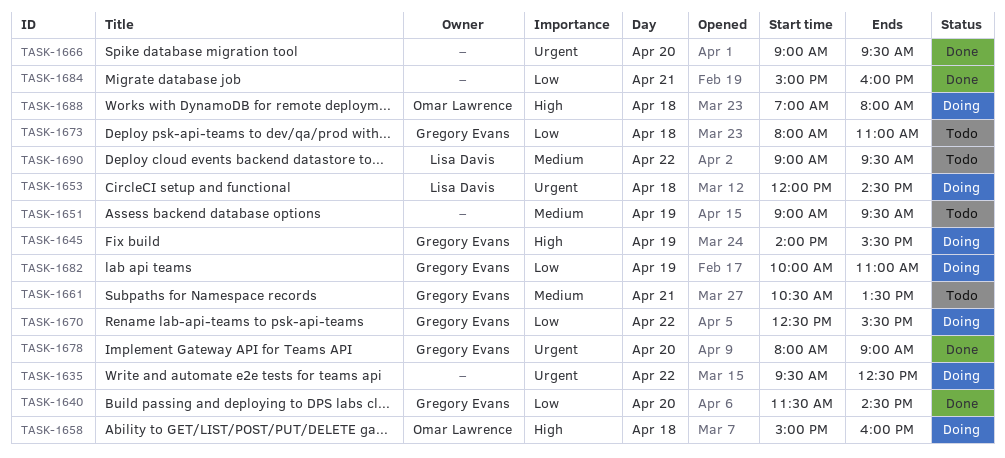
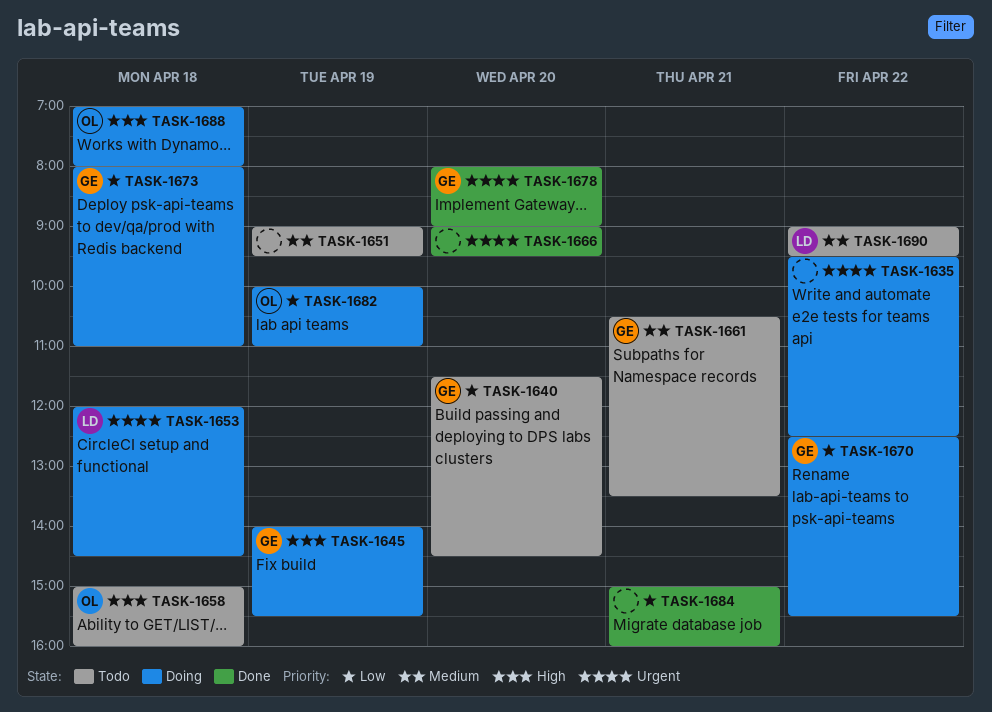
TASK-1640, status: Done -> Todo
TASK-1658, status: Doing -> Todo
TASK-1673, status: Todo -> Doing
TASK-1682, owner: Gregory Evans -> Omar Lawrence

